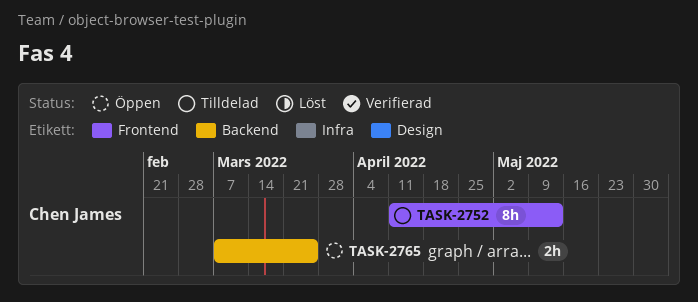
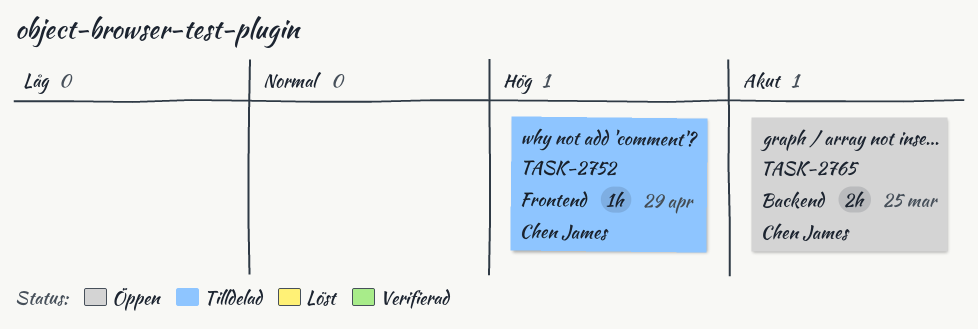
TASK-2752, estimate: 8h -> 1h
TASK-2752, due: May 13 -> Apr 29

